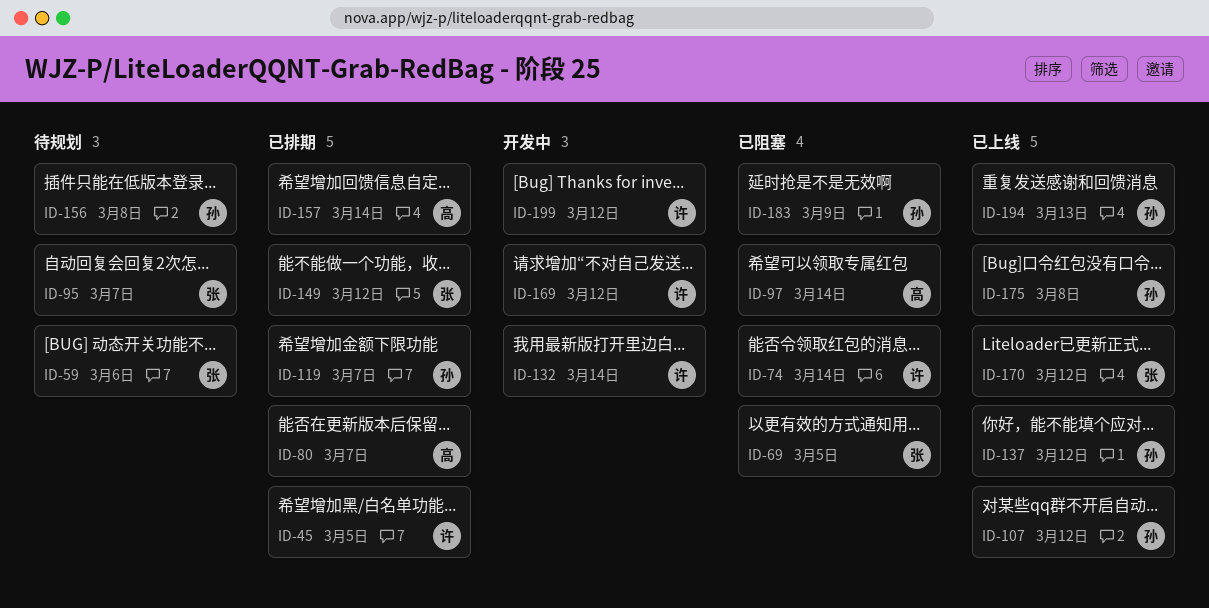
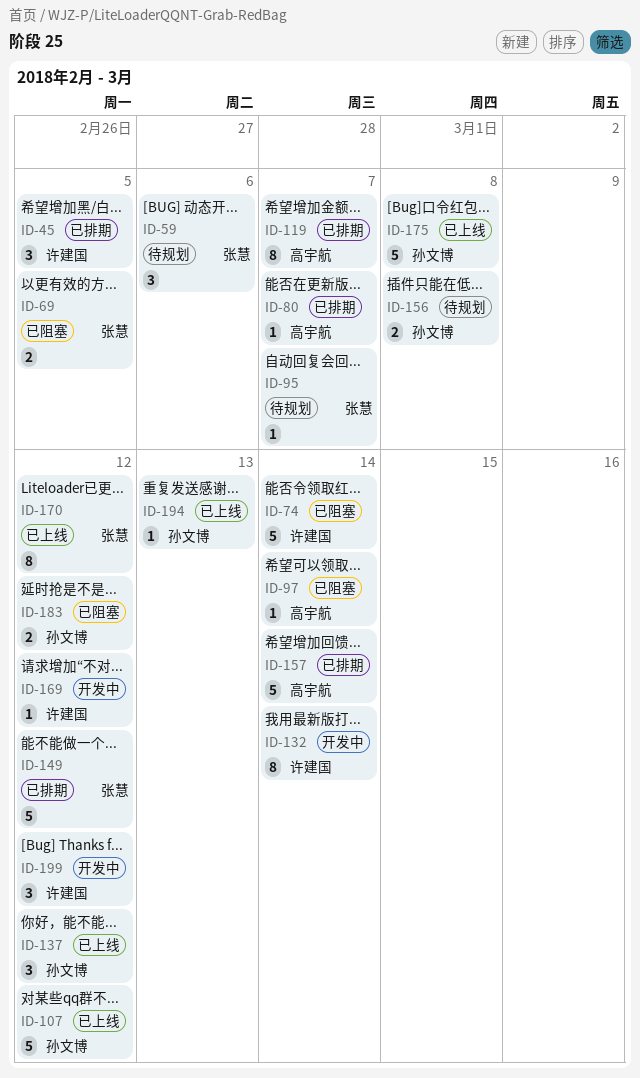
ID-119, owner: 孙文博 -> 高宇航
ID-183, due: Mar 9 -> Mar 12

